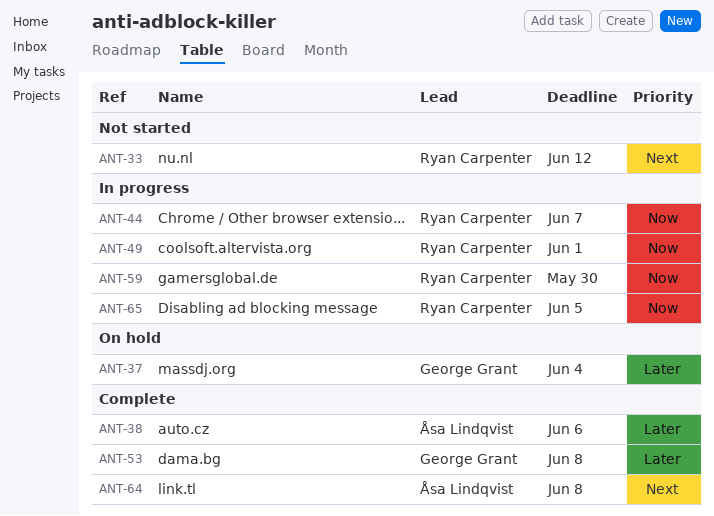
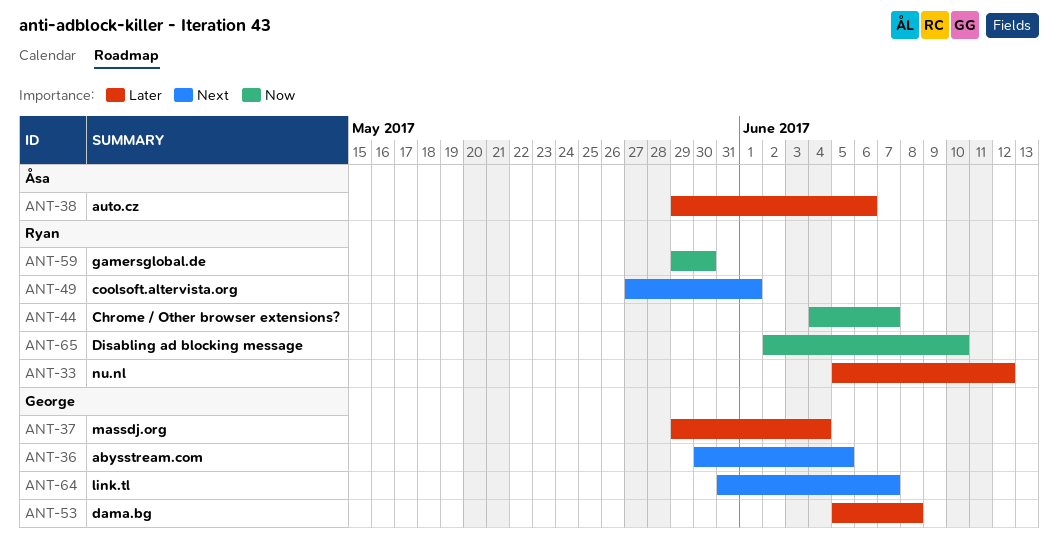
ANT-33, priority: Next -> Later
ANT-36: none -> present
ANT-49, priority: Now -> Next
ANT-64, owner: Åsa Lindqvist -> George Grant
ANT-64, due: Jun 8 -> Jun 7
ANT-65, due: Jun 5 -> Jun 10

